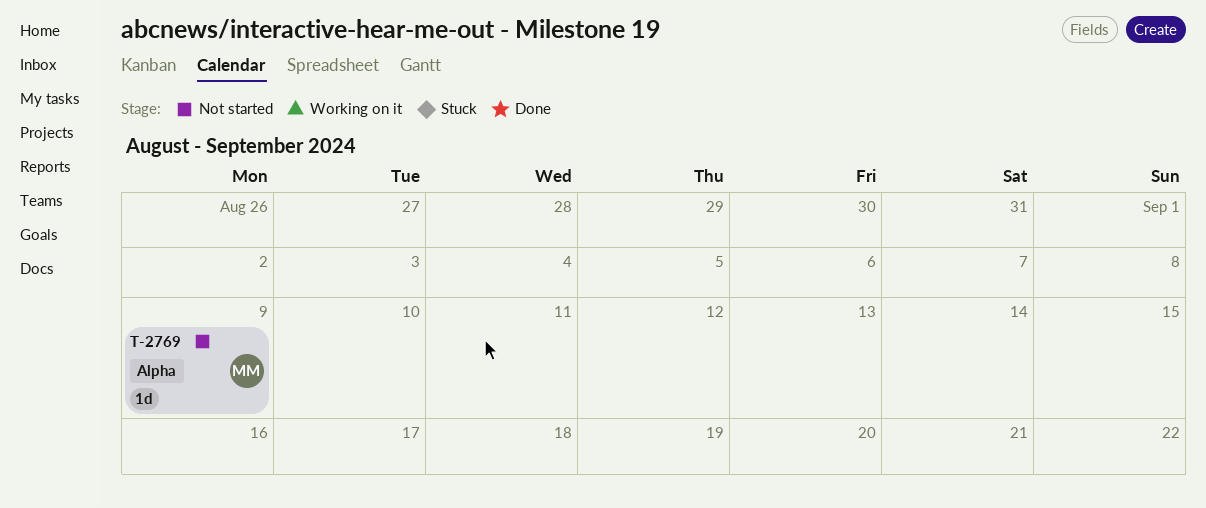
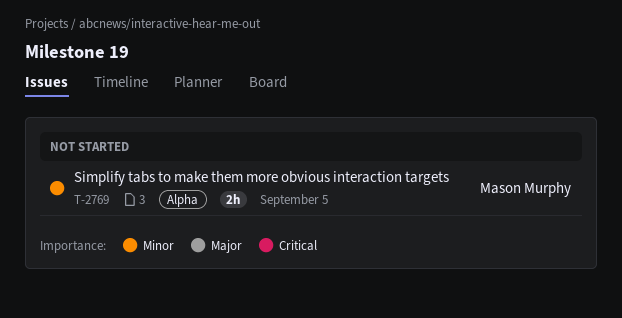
T-2769, estimate: 1d -> 2h
T-2769, due: Sep 9 -> Sep 5

